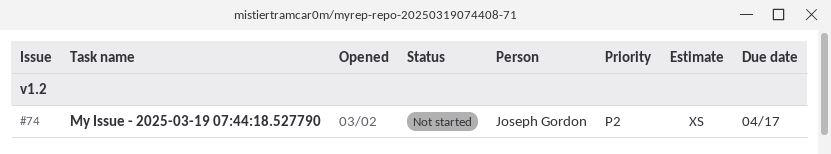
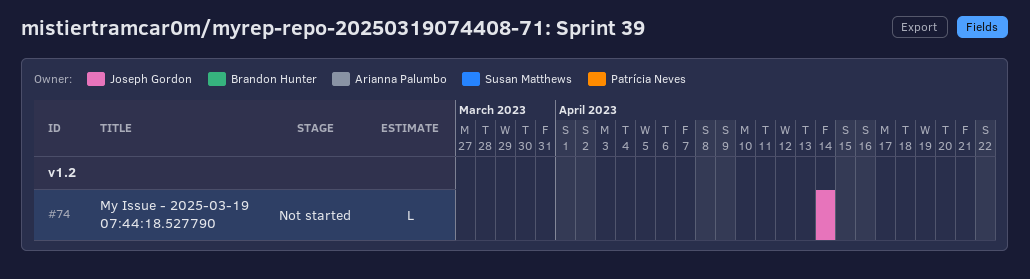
#74, estimate: XS -> L
#74, due: Apr 17 -> Apr 14

